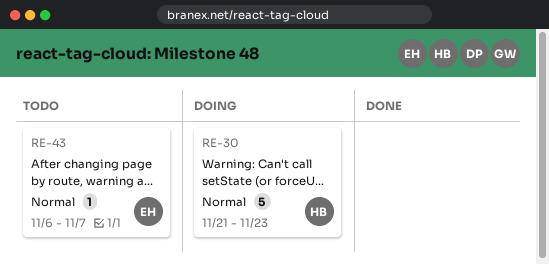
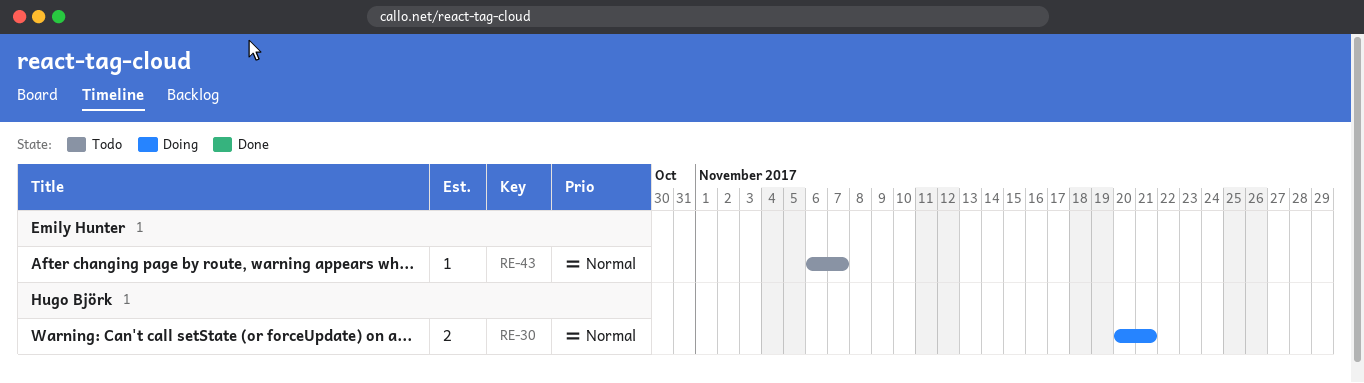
RE-30, estimate: 5 -> 2
RE-30, start: Nov 21 -> Nov 20
RE-30, due: Nov 23 -> Nov 21

